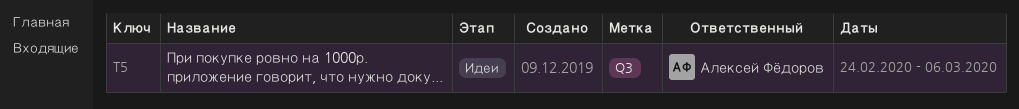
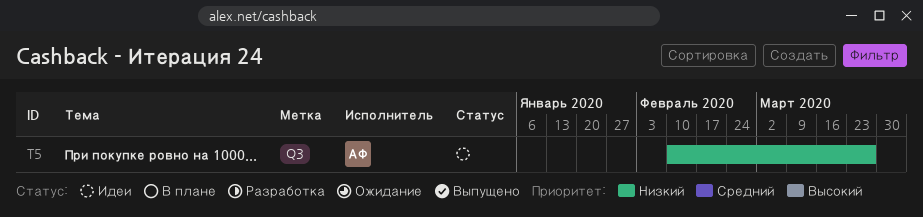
T5, start: Feb 24 -> Feb 10
T5, due: Mar 6 -> Mar 27

